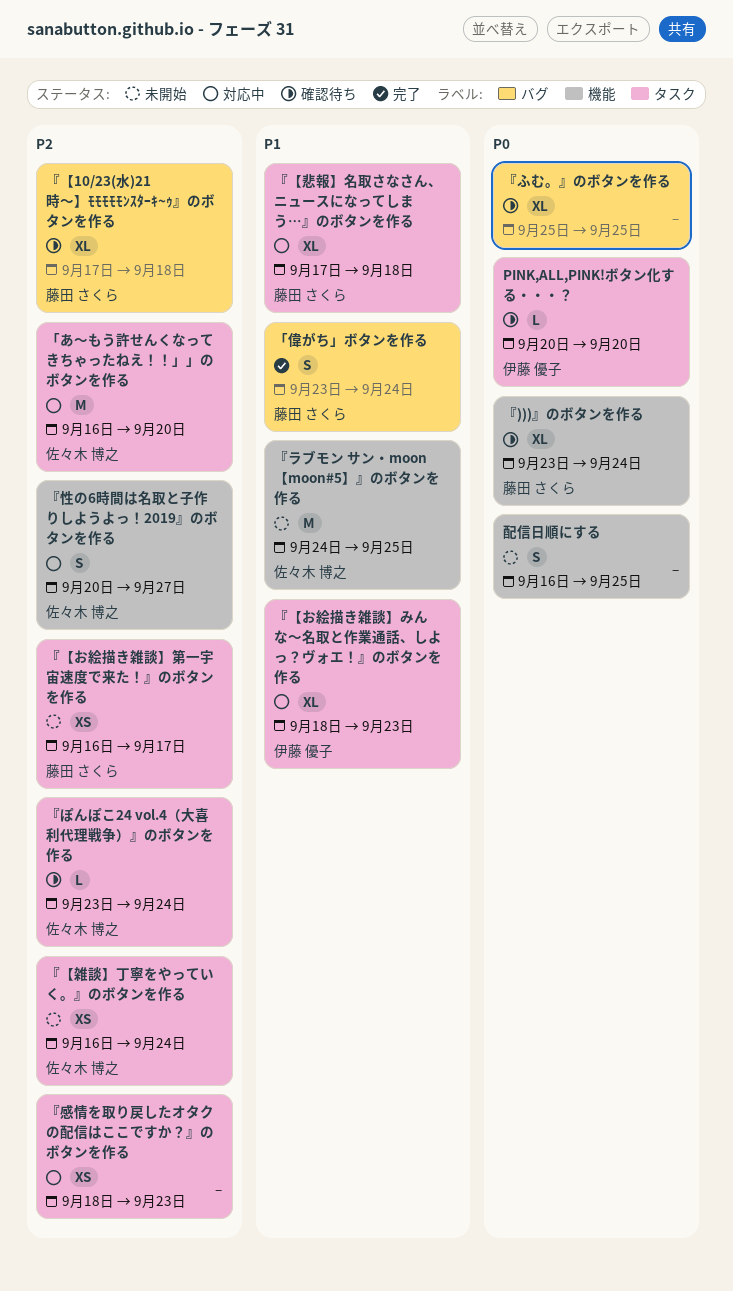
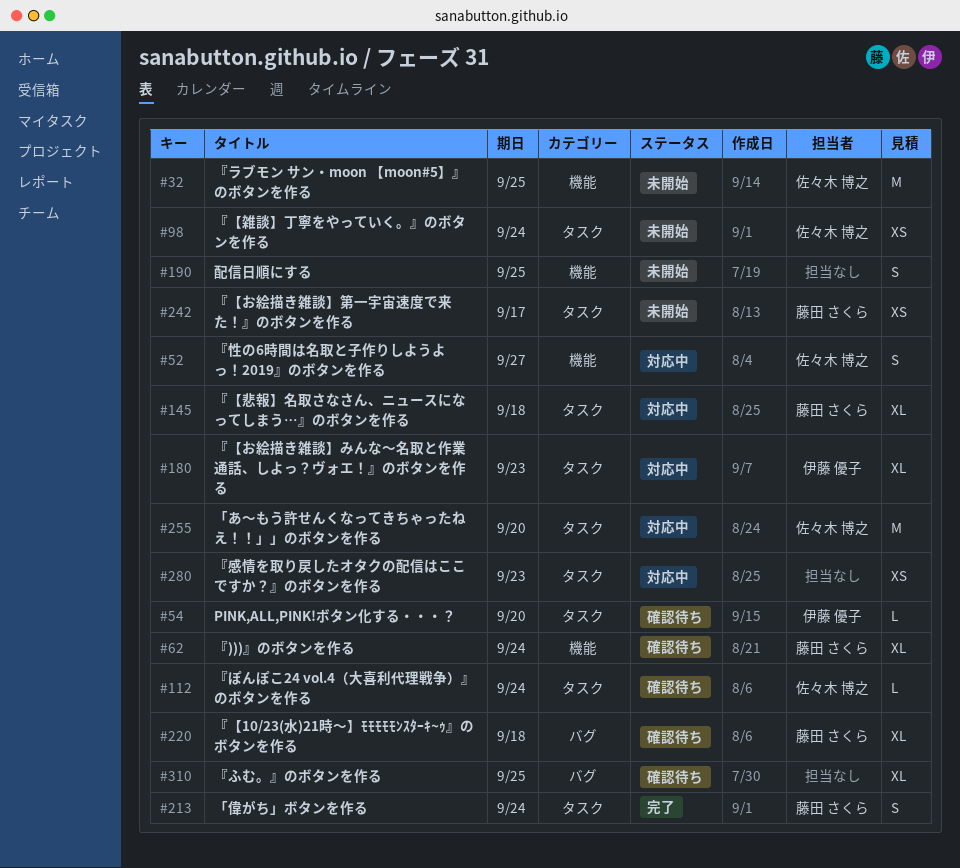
「偉がち」ボタンを作る, label: バグ -> タスク

